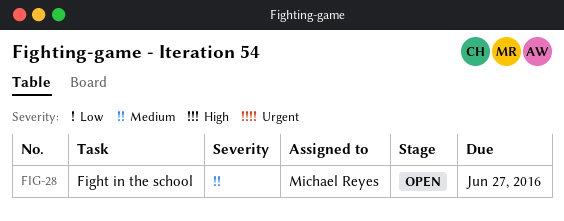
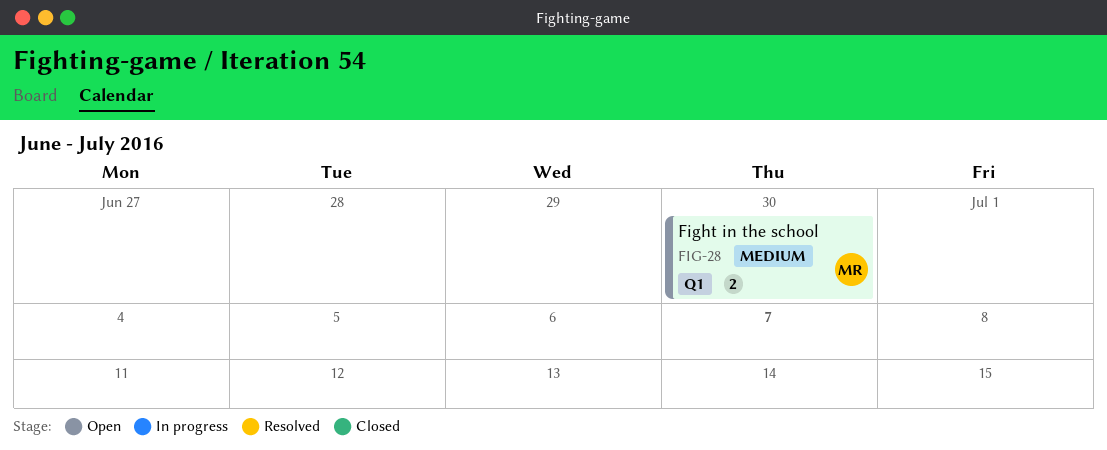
FIG-28, due: Jun 27 -> Jun 30

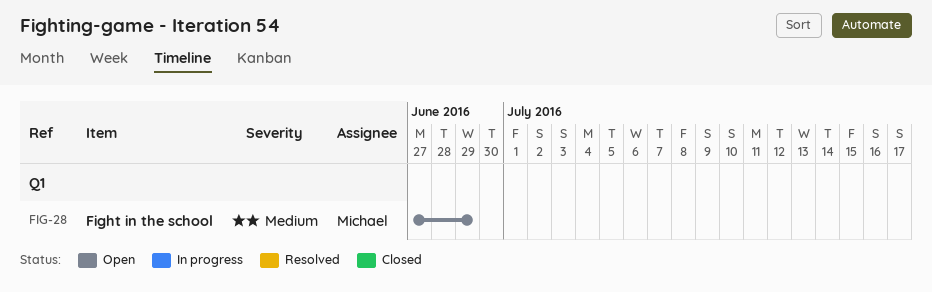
FIG-28, due: Jun 30 -> Jun 29

